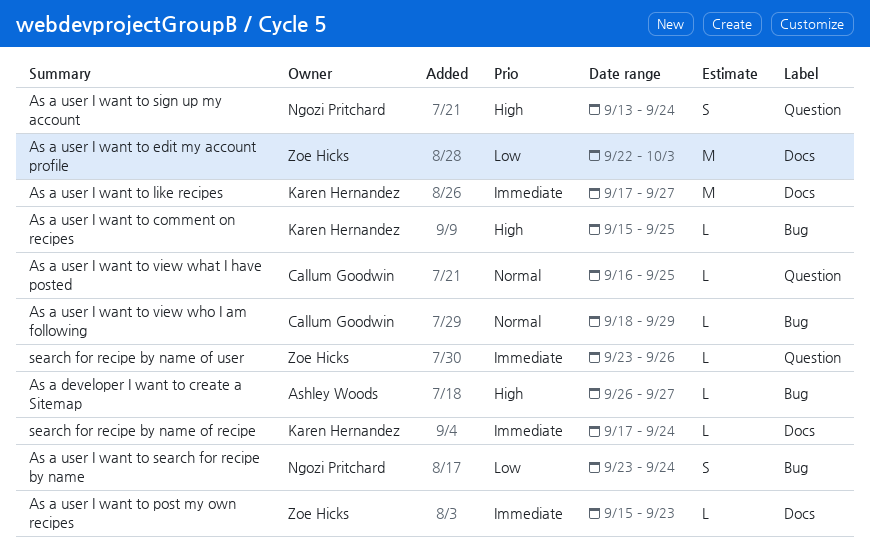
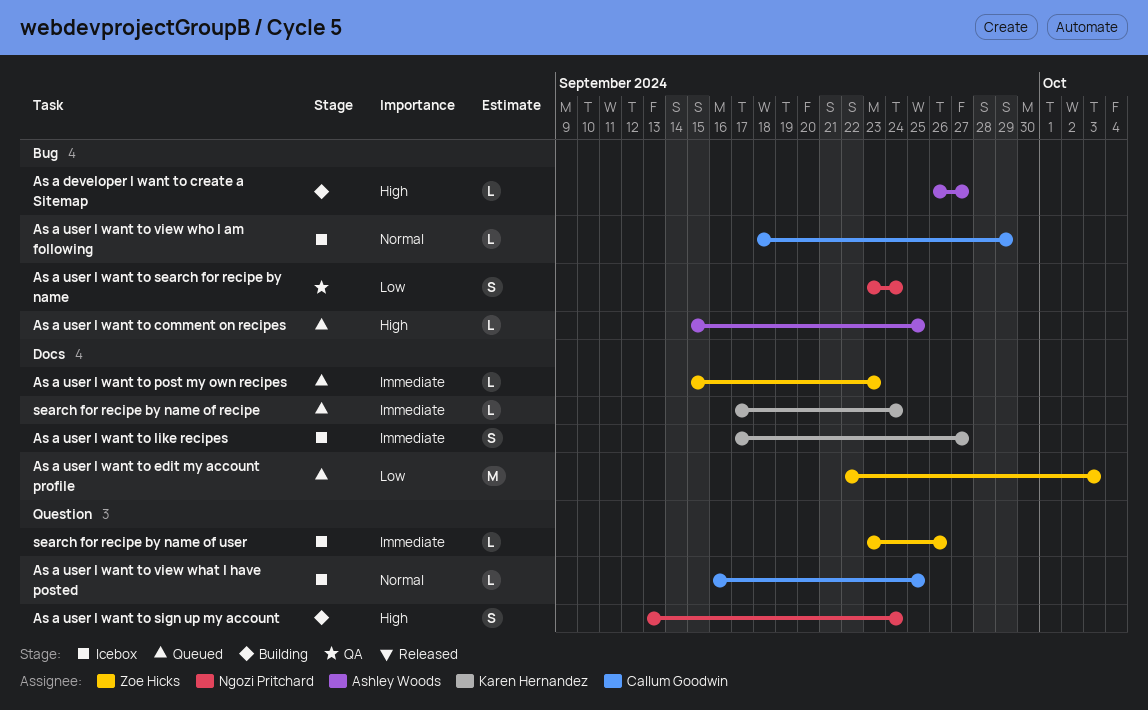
As a user I want to comment on recipes, owner: Karen Hernandez -> Ashley Woods
As a user I want to like recipes, estimate: M -> S

